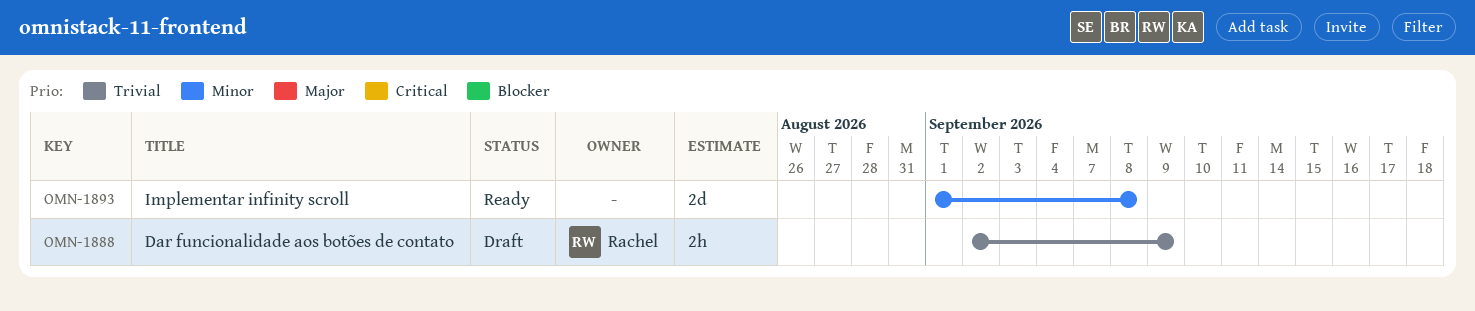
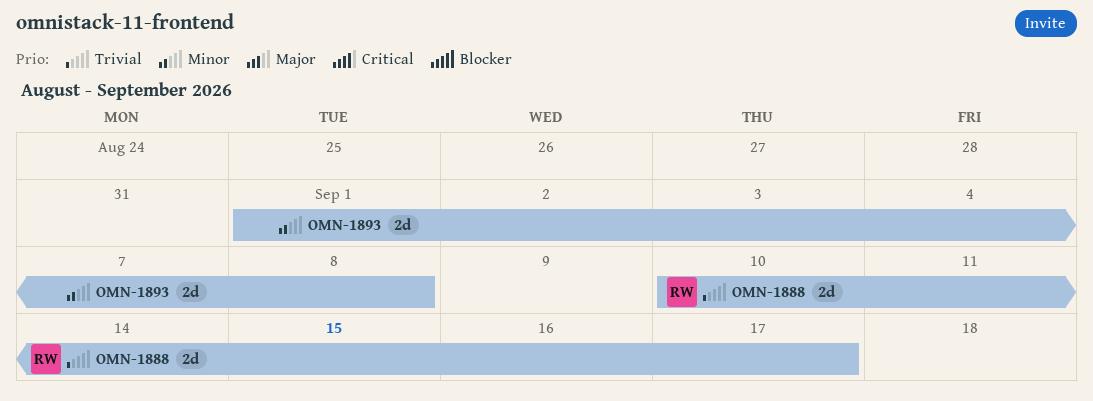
OMN-1888, estimate: 2h -> 2d
OMN-1888, start: Sep 2 -> Sep 10
OMN-1888, due: Sep 9 -> Sep 17

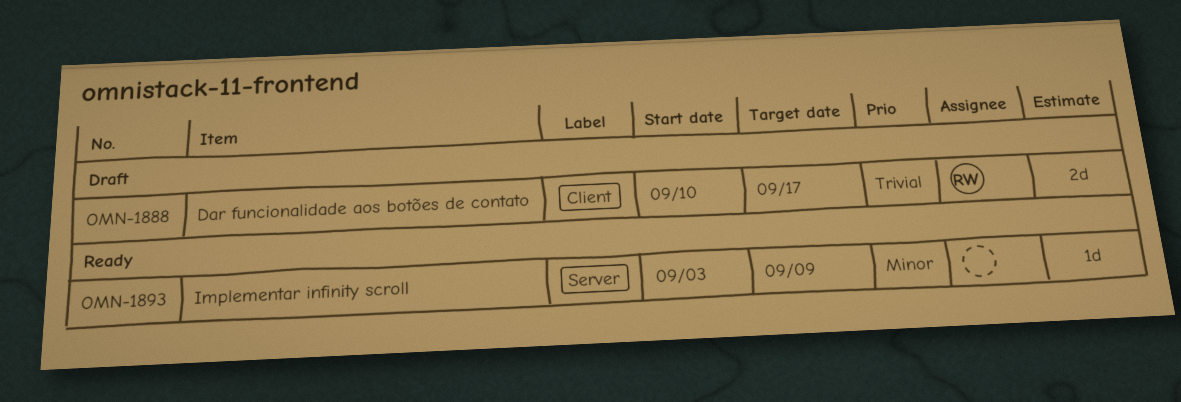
OMN-1893, estimate: 2d -> 1d
OMN-1893, start: Sep 1 -> Sep 3
OMN-1893, due: Sep 8 -> Sep 9

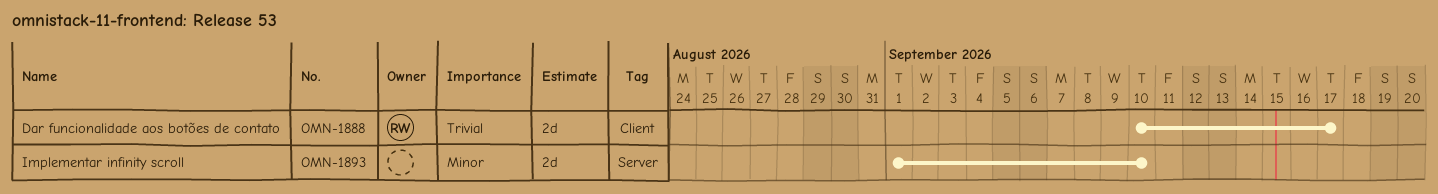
OMN-1893, estimate: 1d -> 2d
OMN-1893, start: Sep 3 -> Sep 1
OMN-1893, due: Sep 9 -> Sep 10

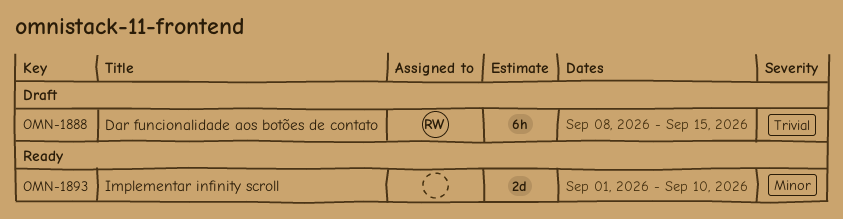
OMN-1888, estimate: 2d -> 6h
OMN-1888, start: Sep 10 -> Sep 8
OMN-1888, due: Sep 17 -> Sep 15

